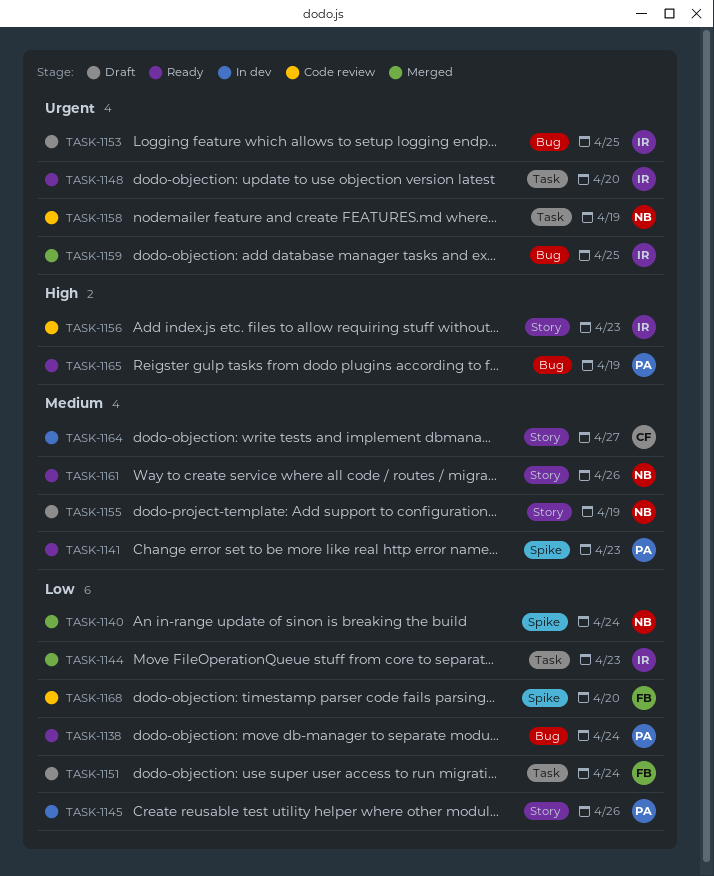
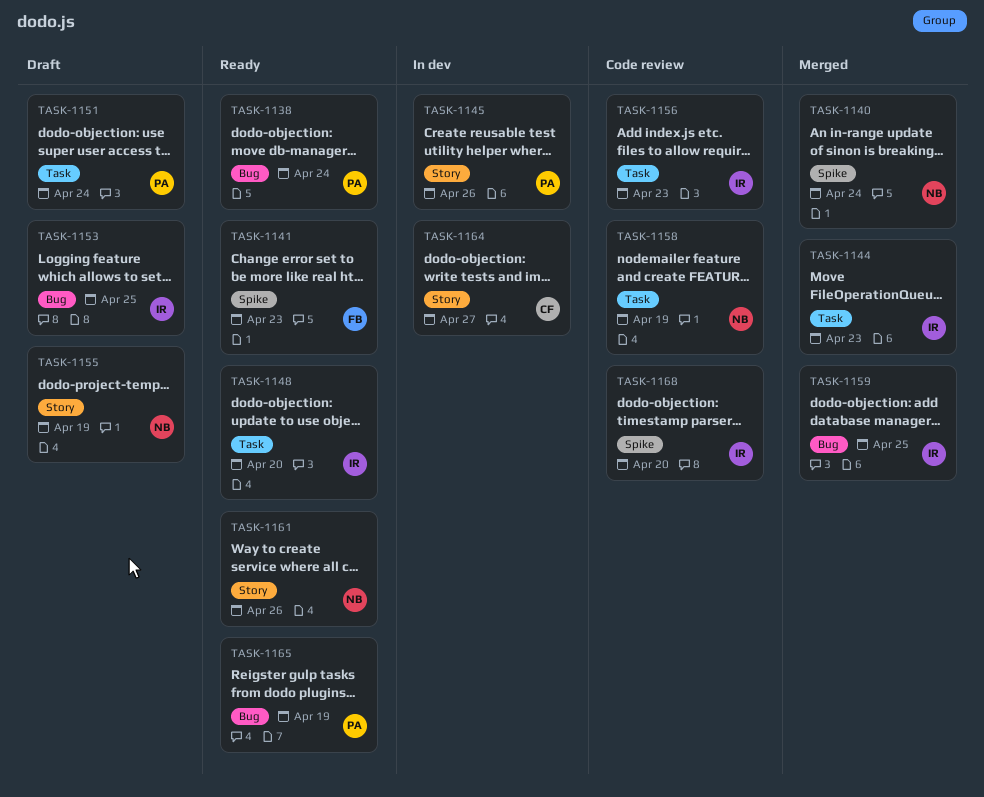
TASK-1141, owner: PA -> FB
TASK-1151, owner: FB -> PA
TASK-1156, label: Story -> Task
TASK-1168, owner: FB -> IR

